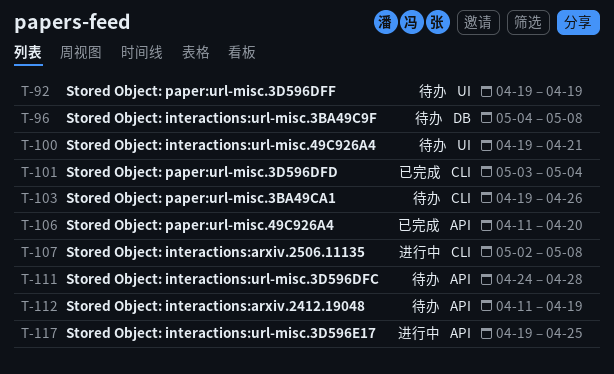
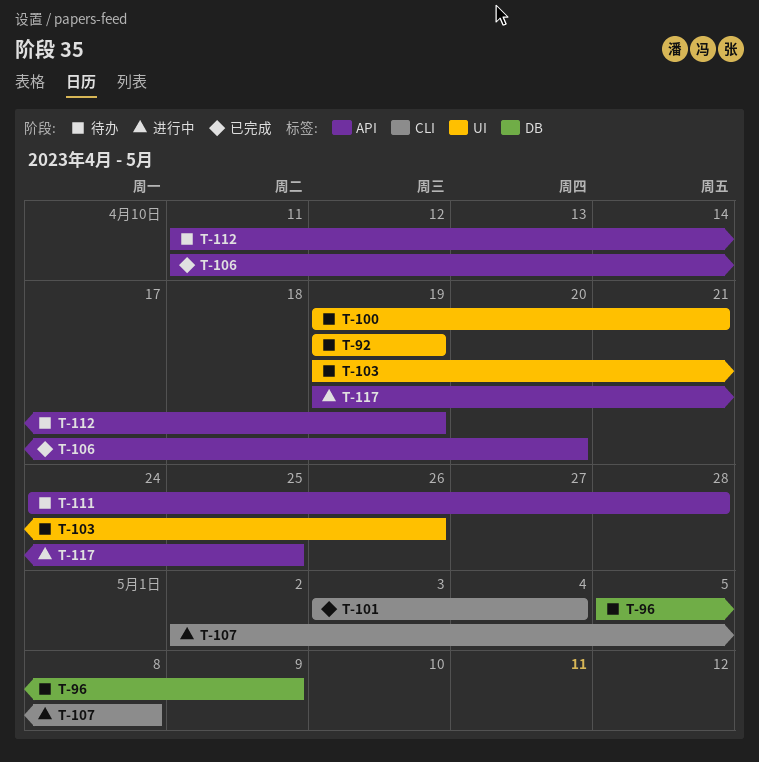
T-96, start: May 4 -> May 5
T-96, due: May 8 -> May 9
T-103, label: CLI -> UI

